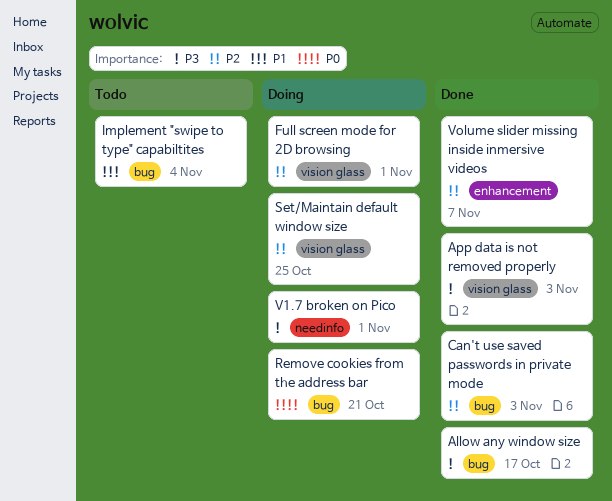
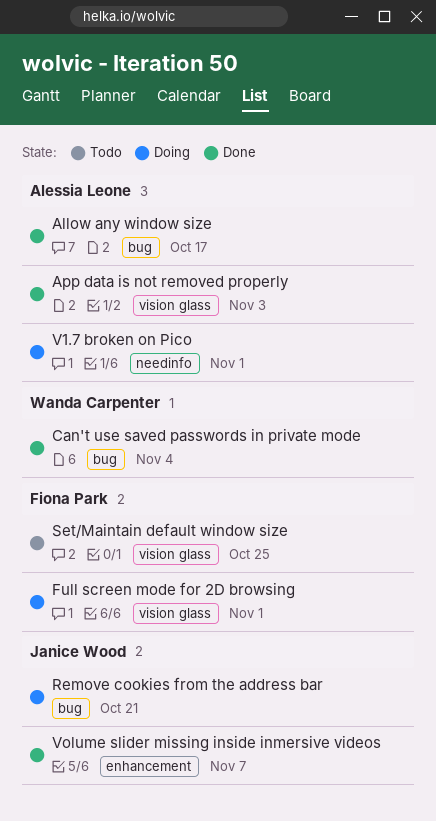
Can't use saved passwords in private mode, due: Nov 3 -> Nov 4
Implement "swipe to type" capabiltites: present -> none
Set/Maintain default window size, status: Doing -> Todo

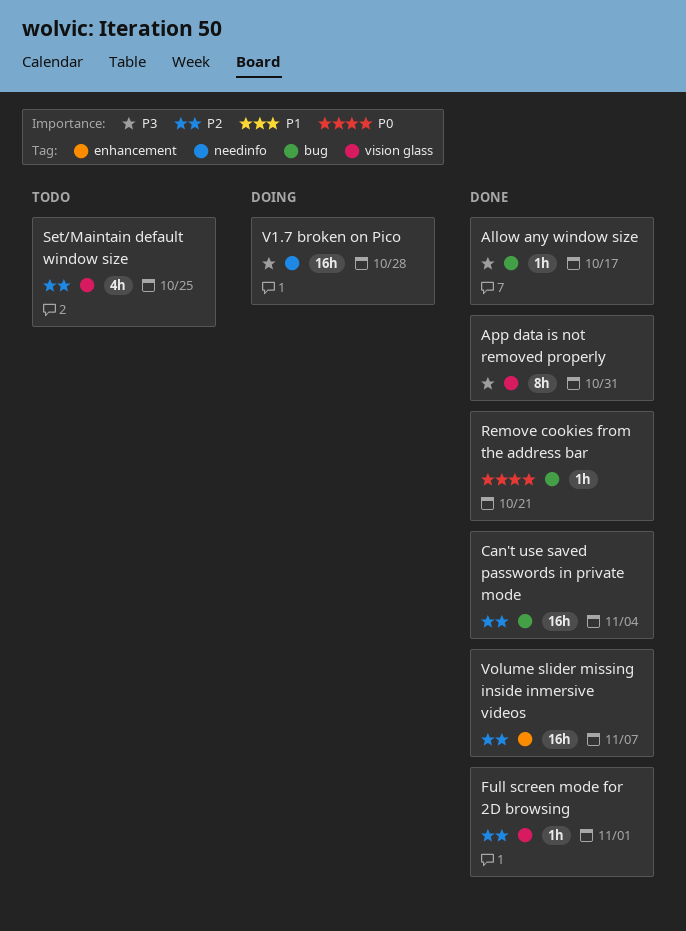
App data is not removed properly, due: Nov 3 -> Oct 31
Full screen mode for 2D browsing, status: Doing -> Done
Remove cookies from the address bar, status: Doing -> Done
V1.7 broken on Pico, due: Nov 1 -> Oct 28

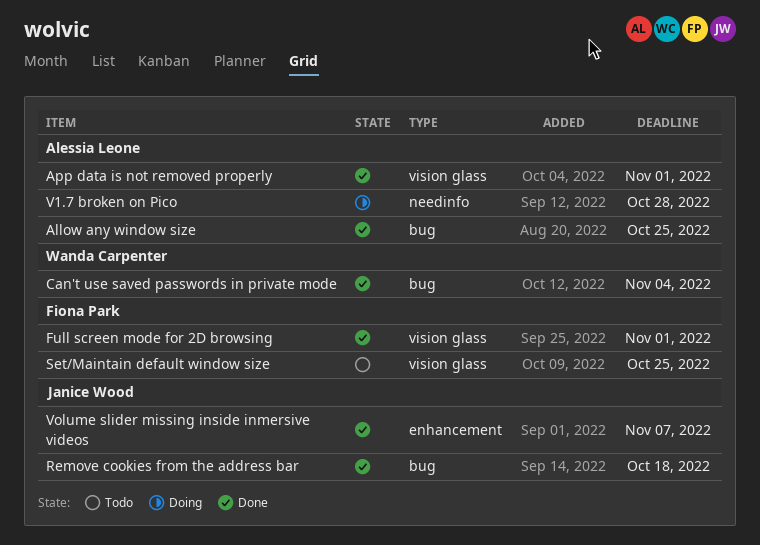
Allow any window size, due: Oct 17 -> Oct 25
App data is not removed properly, due: Oct 31 -> Nov 1
Remove cookies from the address bar, due: Oct 21 -> Oct 18

